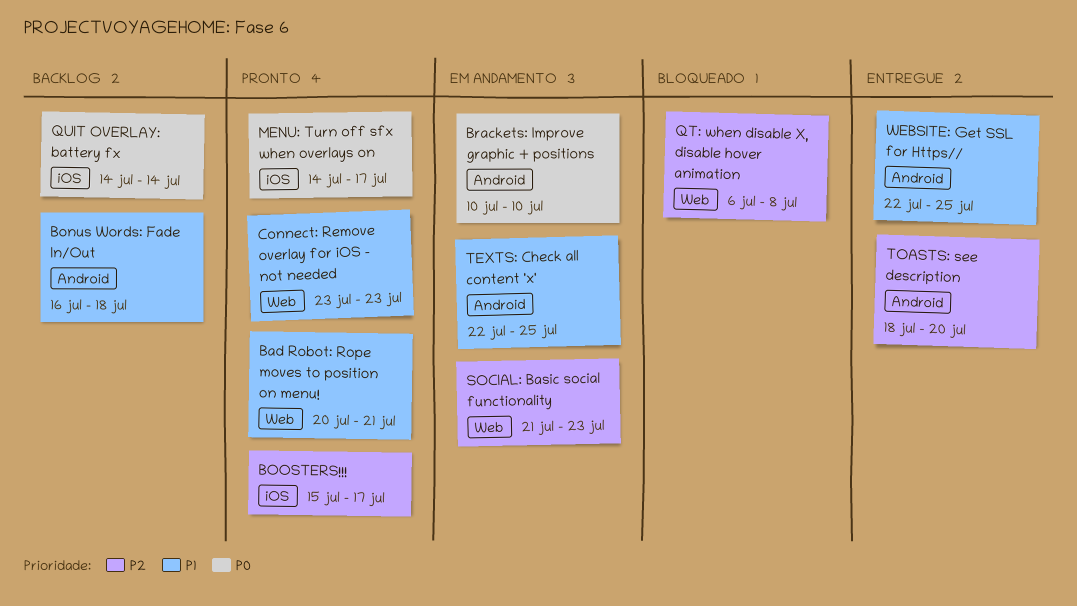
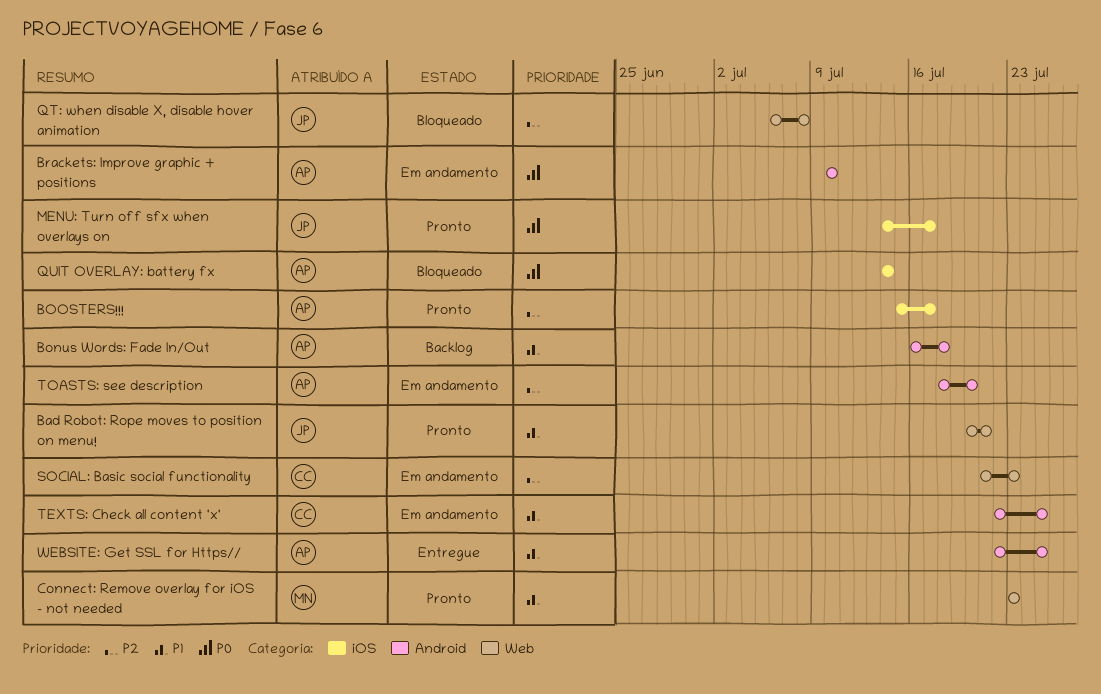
QUIT OVERLAY: battery fx, status: Backlog -> Bloqueado
TOASTS: see description, status: Entregue -> Em andamento

